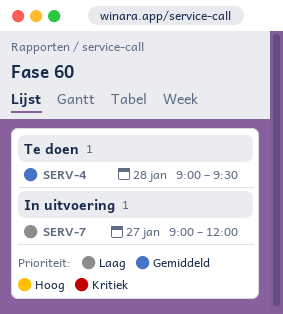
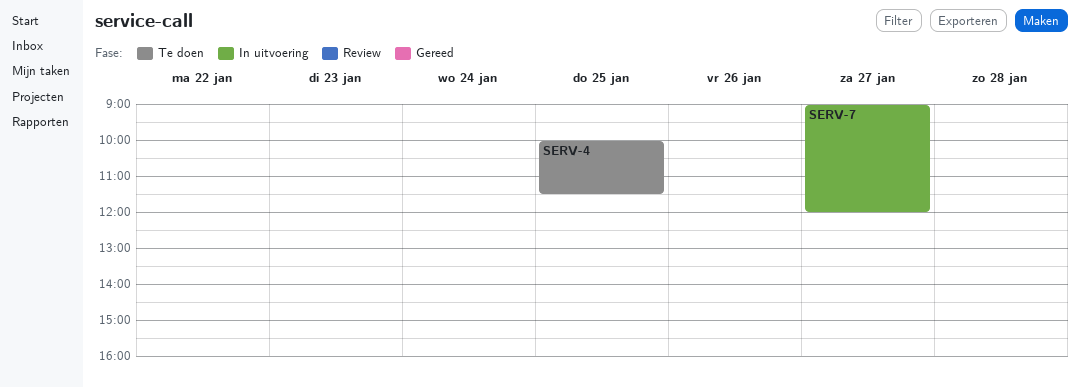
SERV-4, day: Jan 28 -> Jan 25
SERV-4, begins: 09:00 -> 10:00
SERV-4, ends: 09:30 -> 11:30

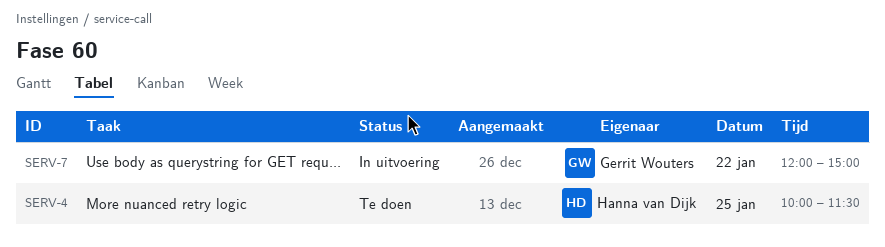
SERV-7, day: Jan 27 -> Jan 22
SERV-7, begins: 09:00 -> 12:00
SERV-7, ends: 12:00 -> 15:00

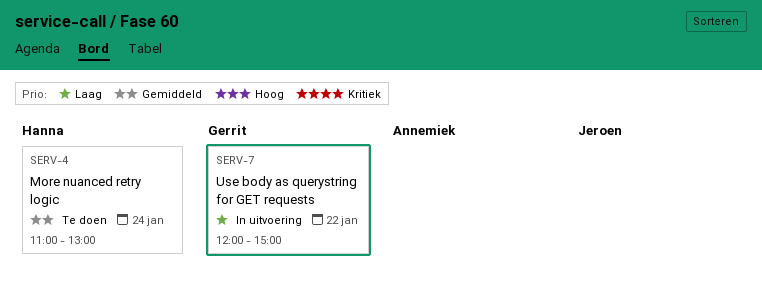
SERV-4, day: Jan 25 -> Jan 24
SERV-4, begins: 10:00 -> 11:00
SERV-4, ends: 11:30 -> 13:00

